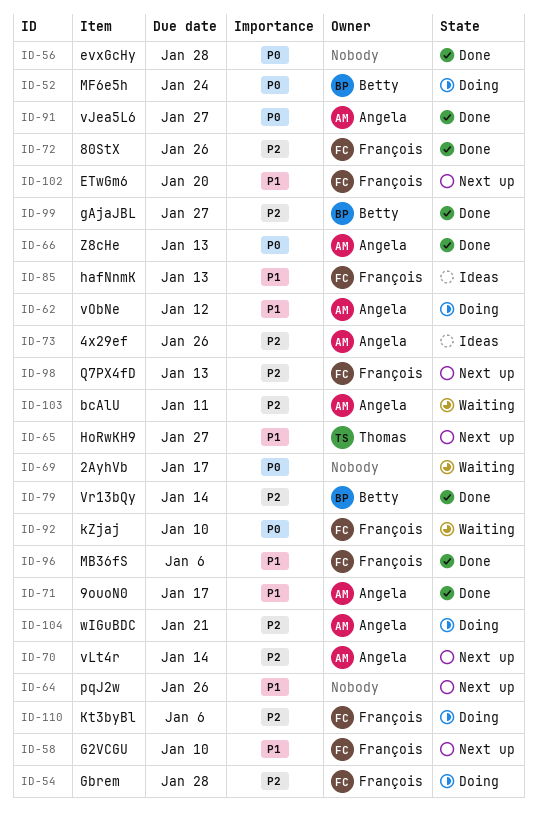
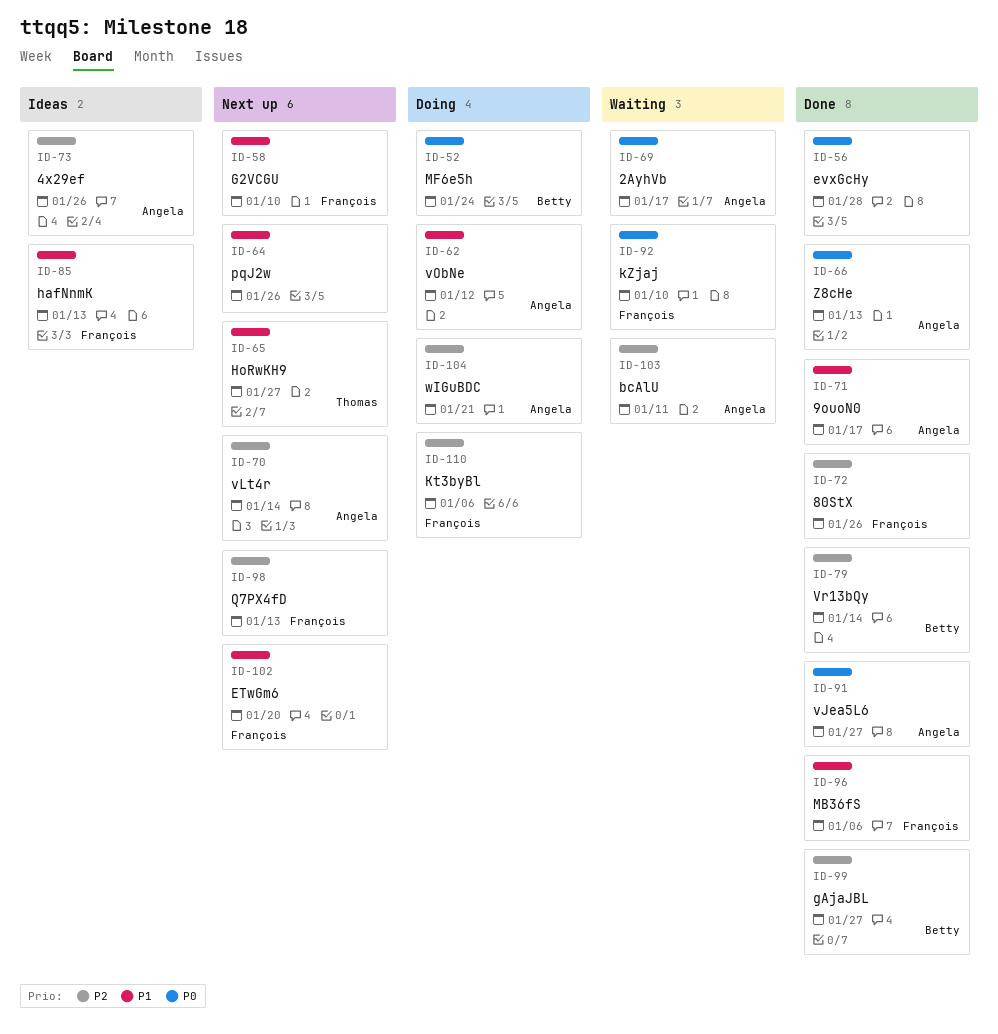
ID-54: present -> none
ID-69, owner: none -> Angela

